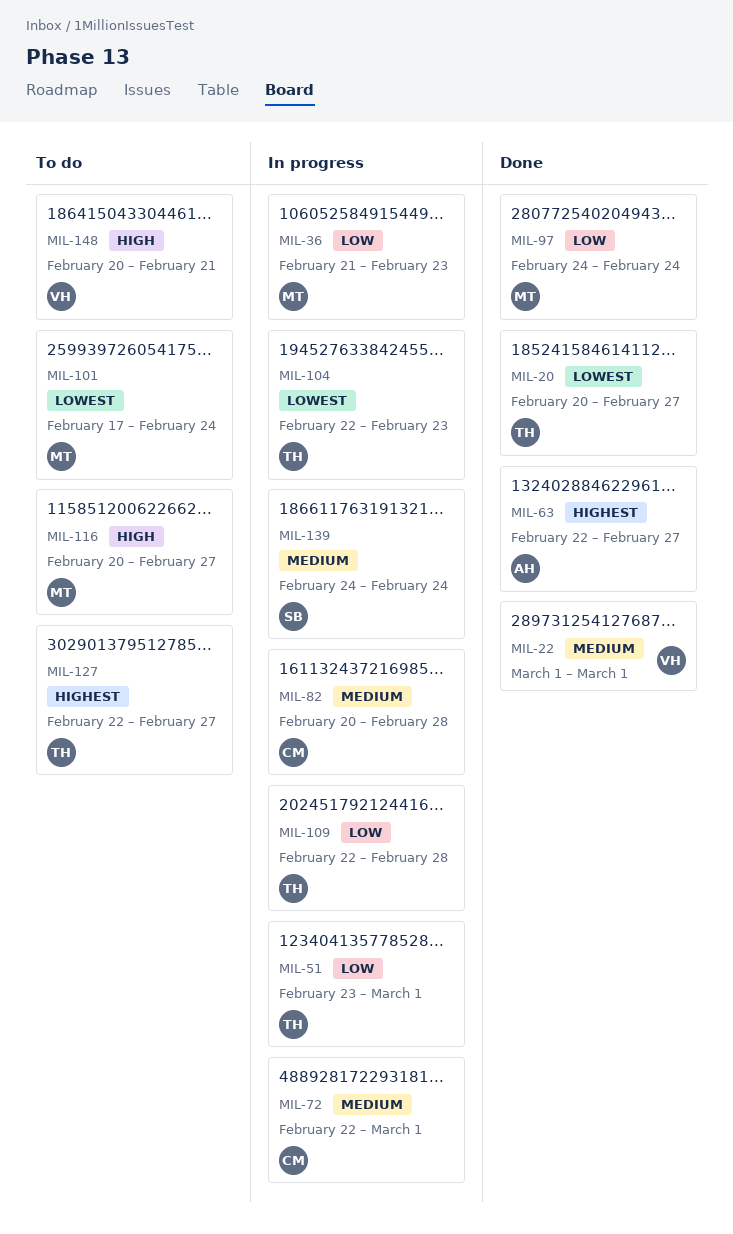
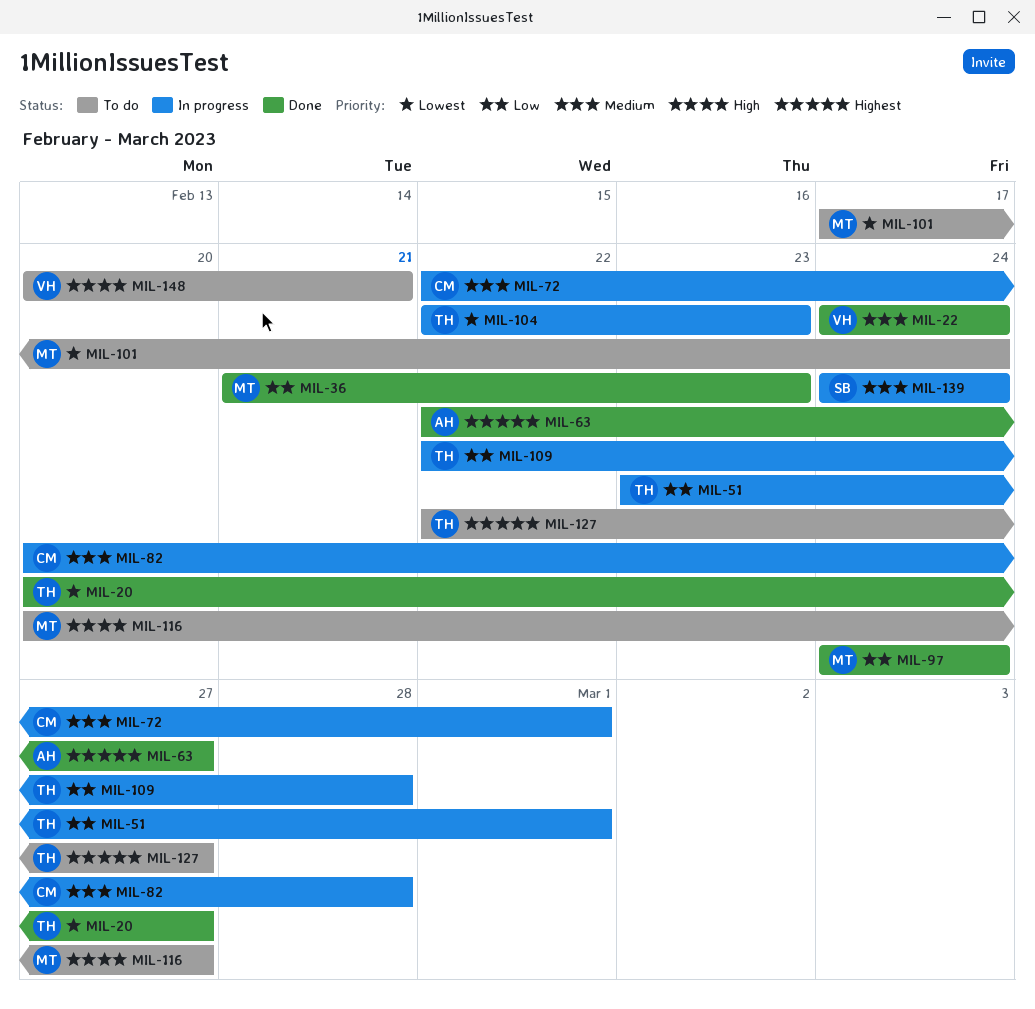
MIL-22, start: Mar 1 -> Feb 24
MIL-22, due: Mar 1 -> Feb 24
MIL-36, status: In progress -> Done

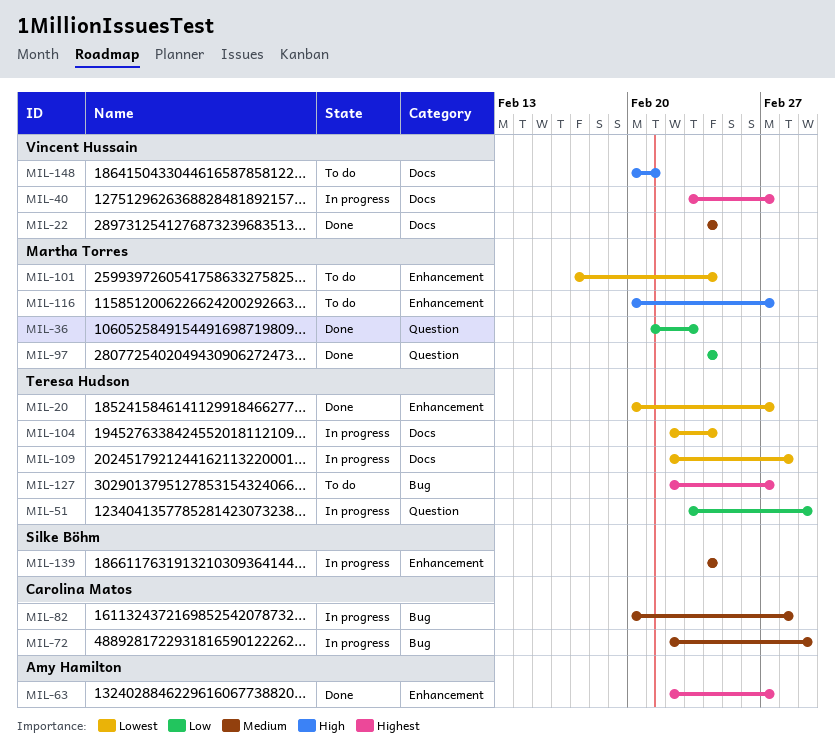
MIL-40: none -> present
MIL-104, due: Feb 23 -> Feb 24
MIL-109, priority: Low -> Lowest

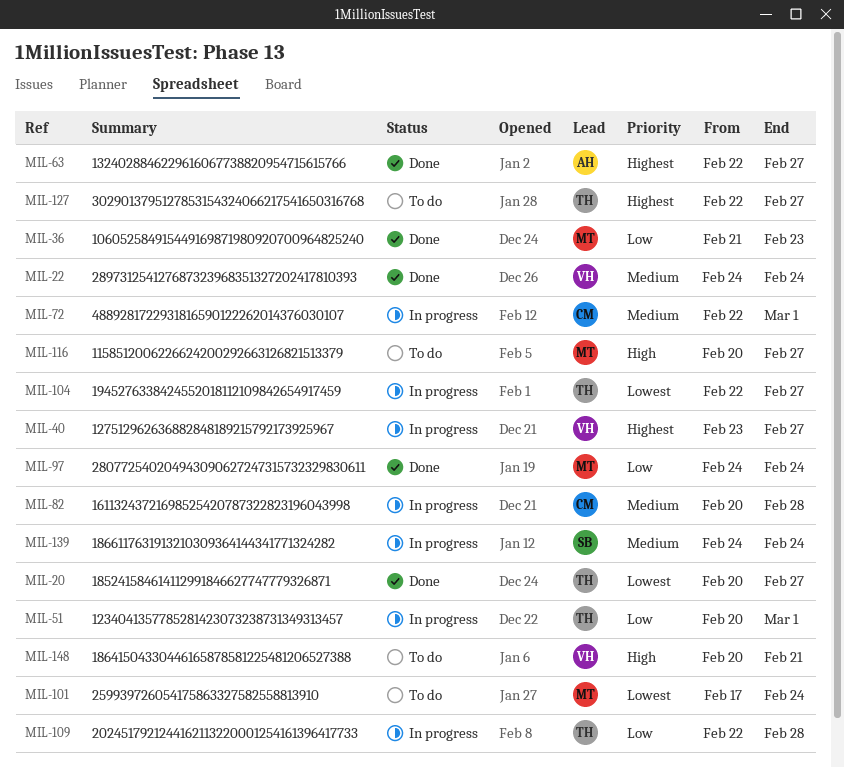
MIL-51, start: Feb 23 -> Feb 20
MIL-104, due: Feb 24 -> Feb 27
MIL-109, priority: Lowest -> Low

